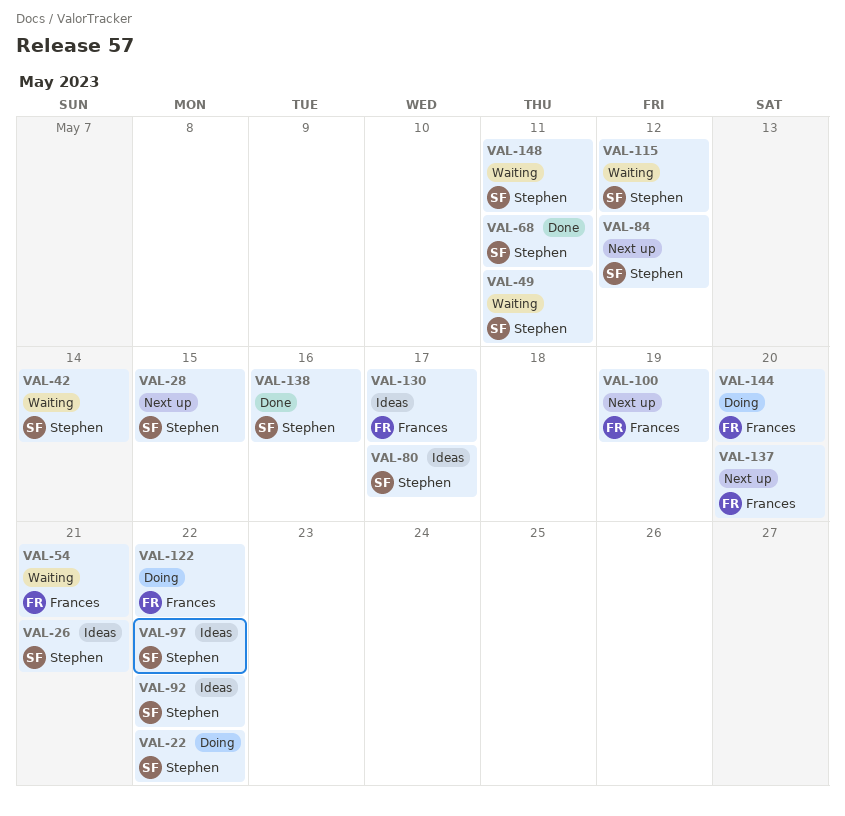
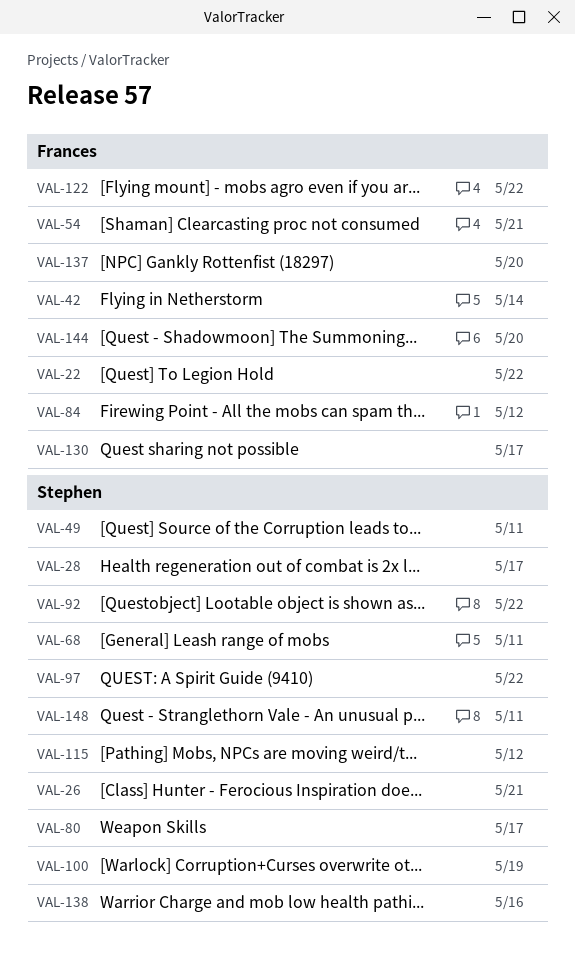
VAL-22, owner: Stephen -> Frances
VAL-28, due: May 15 -> May 17
VAL-42, owner: Stephen -> Frances
VAL-84, owner: Stephen -> Frances
VAL-100, owner: Frances -> Stephen

